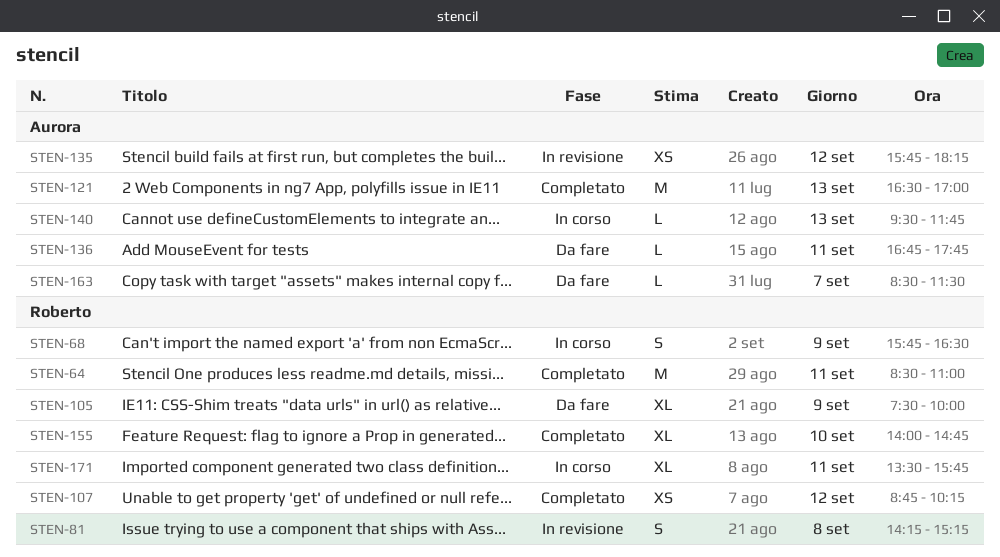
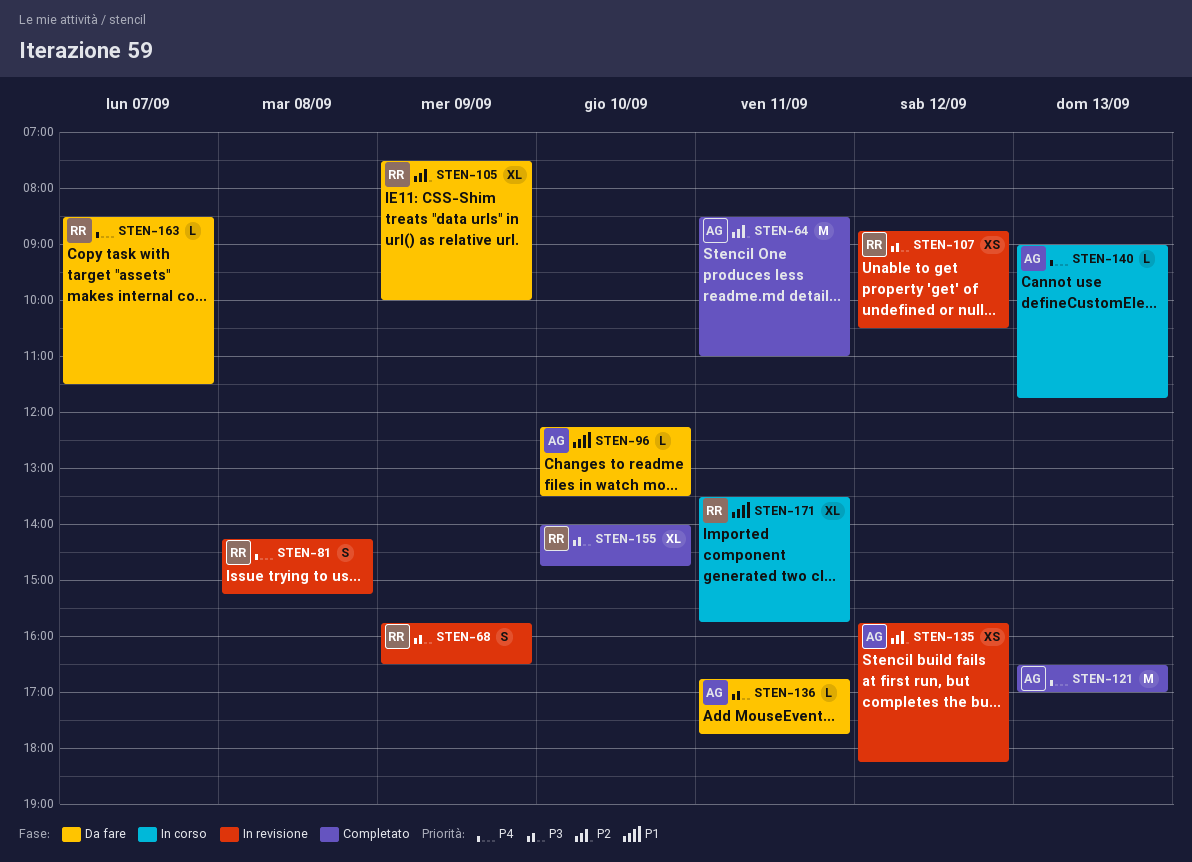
STEN-64, owner: Roberto -> Aurora
STEN-68, status: In corso -> In revisione
STEN-96: none -> present
STEN-107, status: Completato -> In revisione
STEN-107, ends: 10:15 -> 10:30
STEN-140, begins: 09:30 -> 09:00
STEN-163, owner: Aurora -> Roberto

